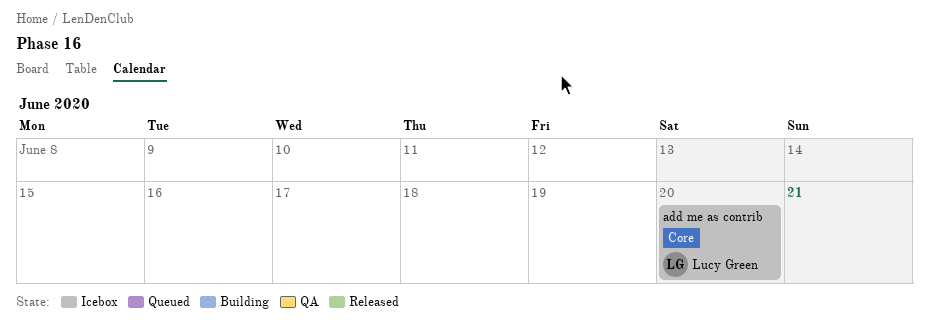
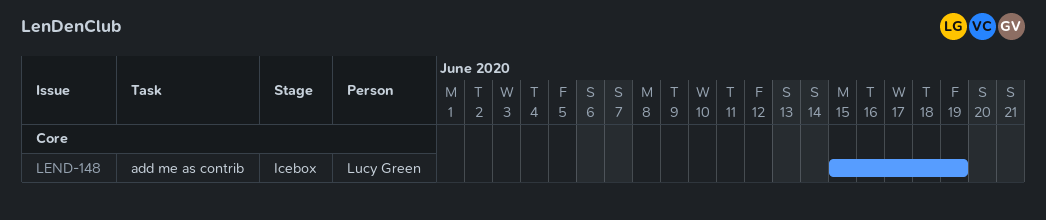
add me as contrib, due: Jun 20 -> Jun 19

